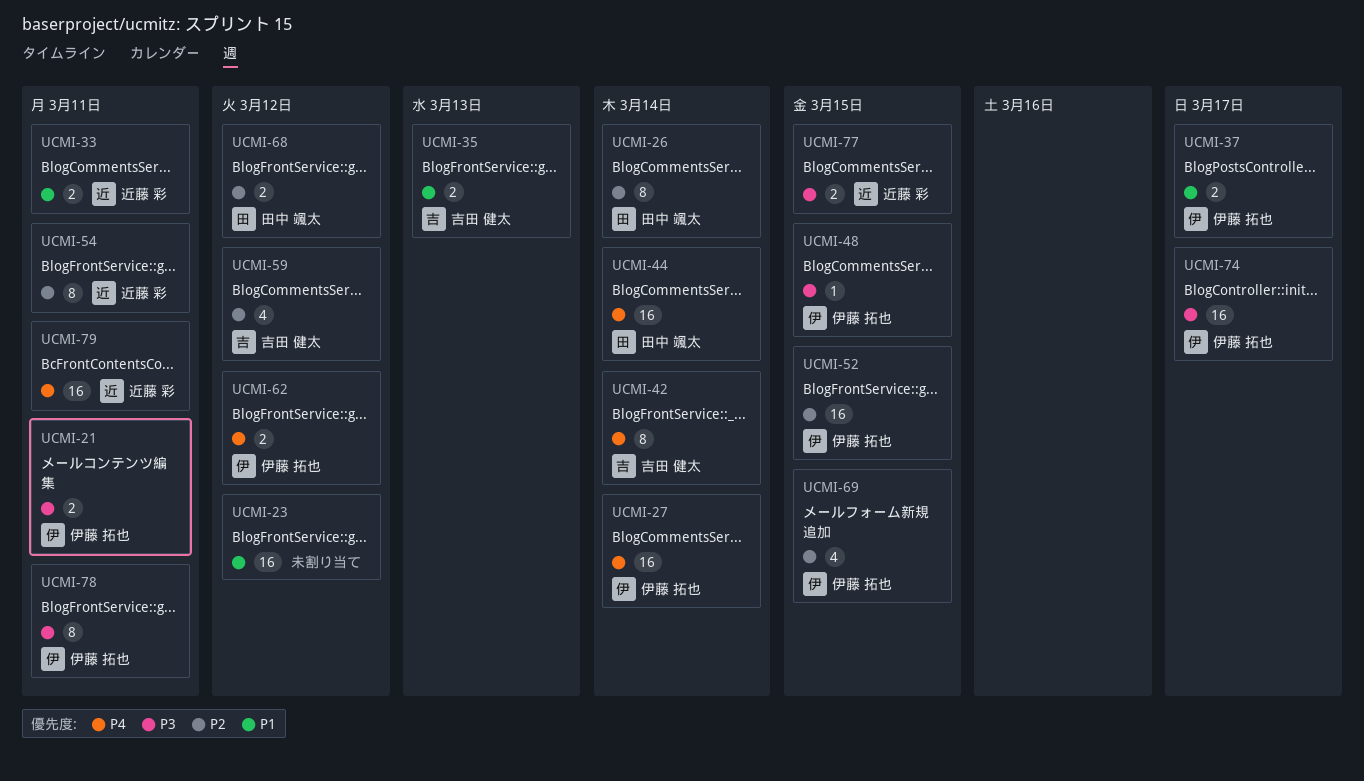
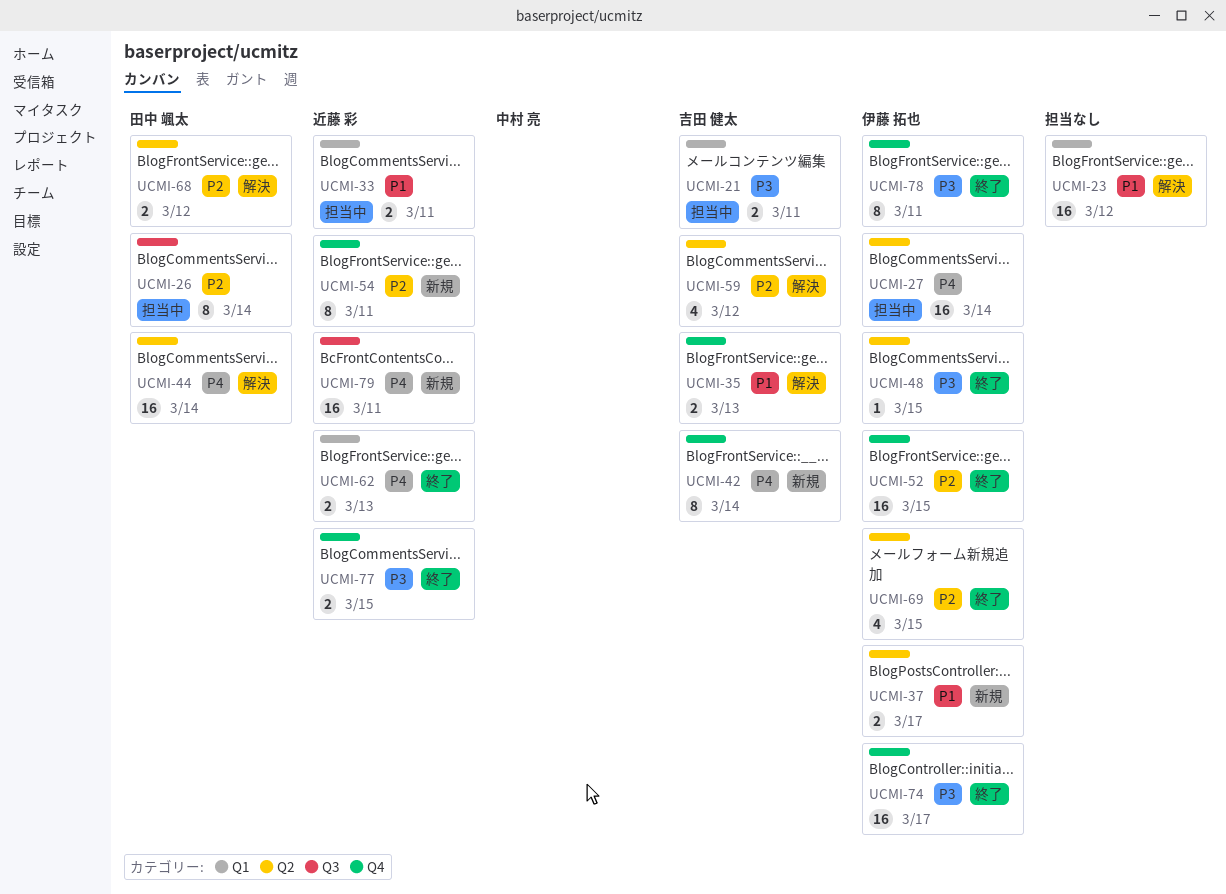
UCMI-21, owner: 伊藤 拓也 -> 吉田 健太
UCMI-62, owner: 伊藤 拓也 -> 近藤 彩
UCMI-62, due: Mar 12 -> Mar 13

